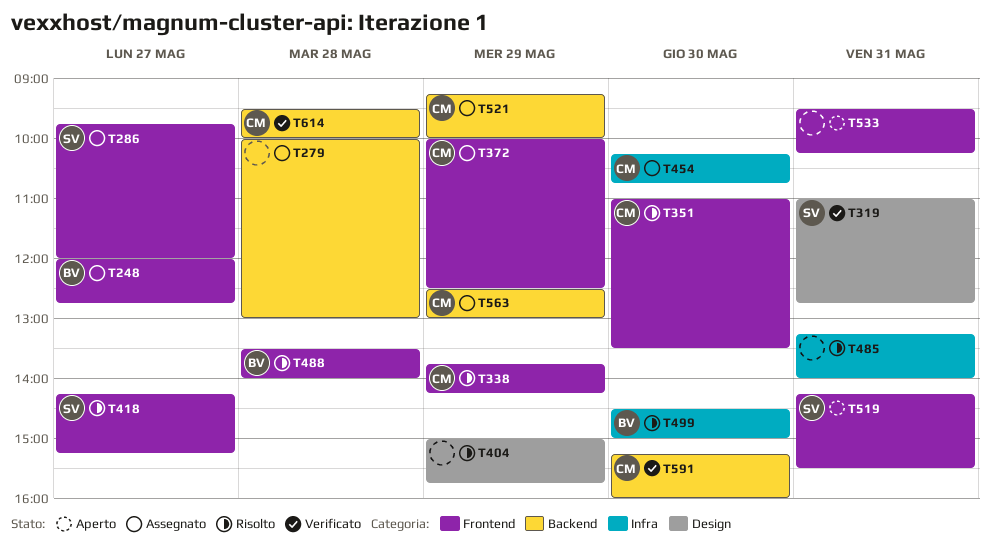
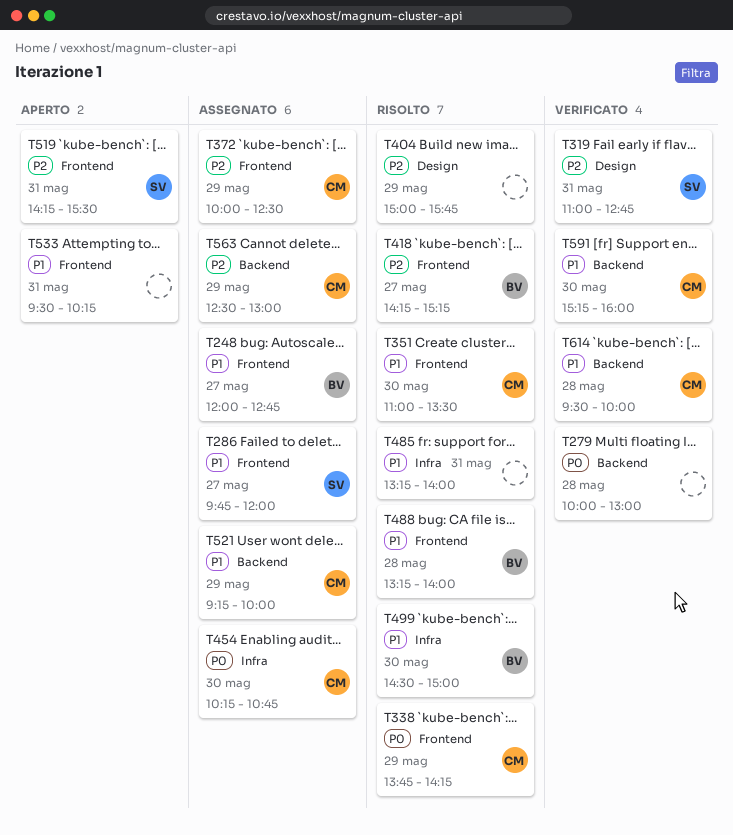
T279, status: Assegnato -> Verificato
T418, owner: SV -> BV
T488, begins: 13:30 -> 13:15

